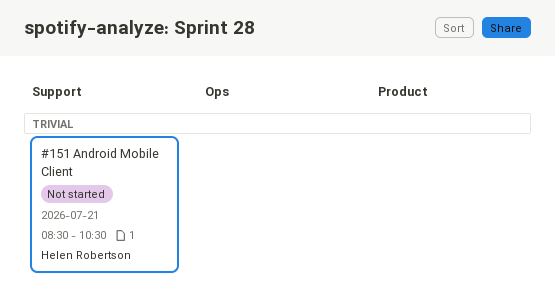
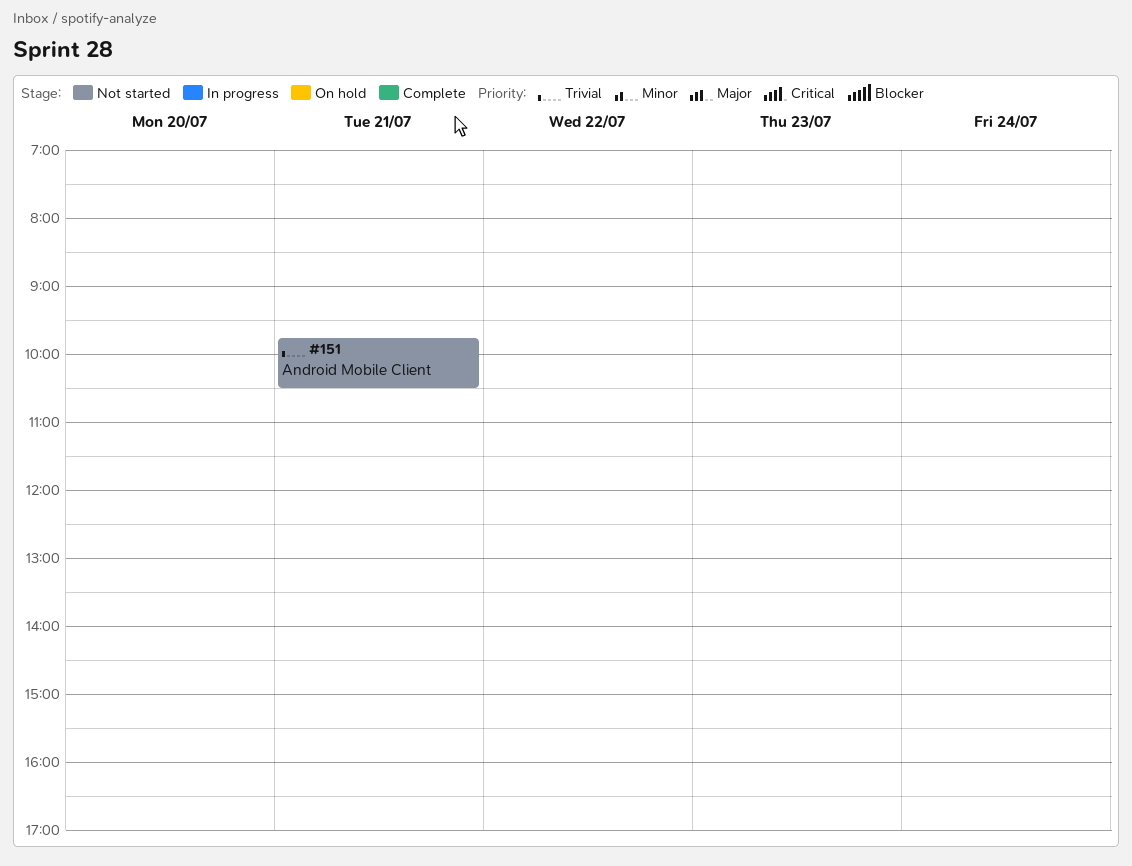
#151, begins: 08:30 -> 09:45

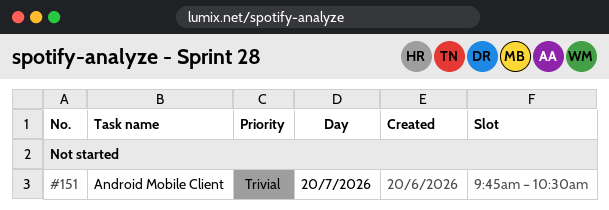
#151, day: Jul 21 -> Jul 20

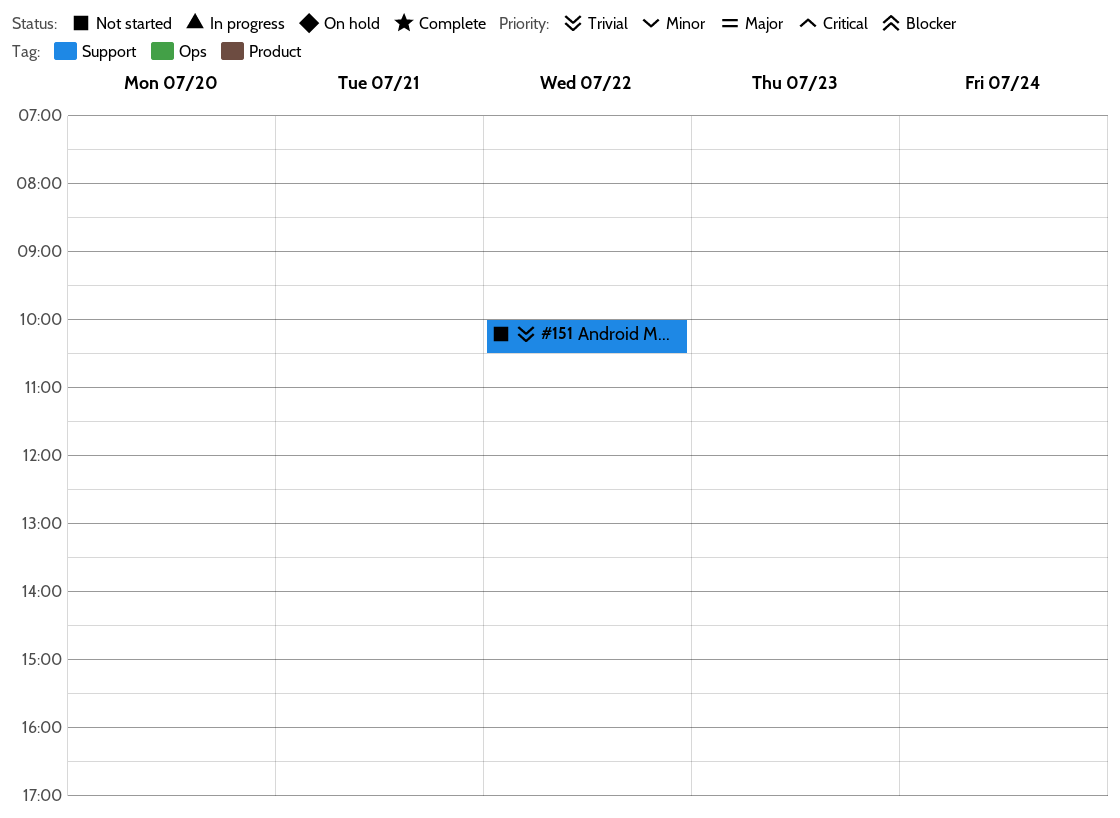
#151, day: Jul 20 -> Jul 22
#151, begins: 09:45 -> 10:00

